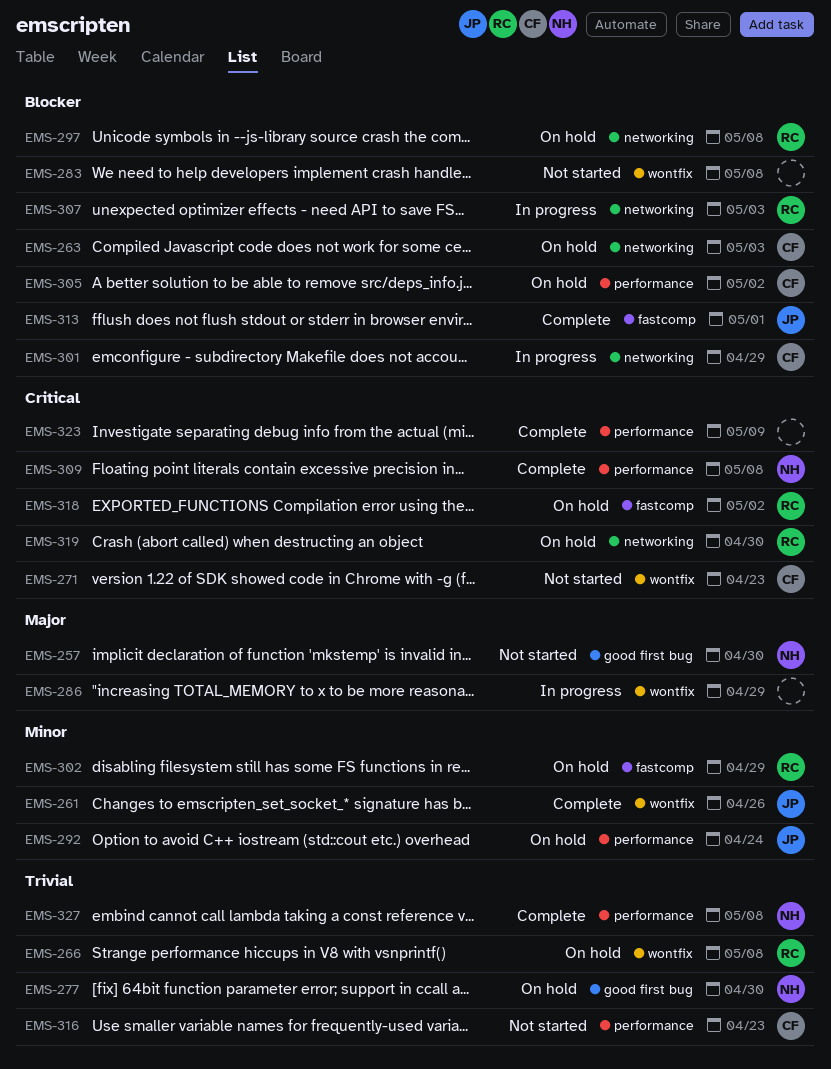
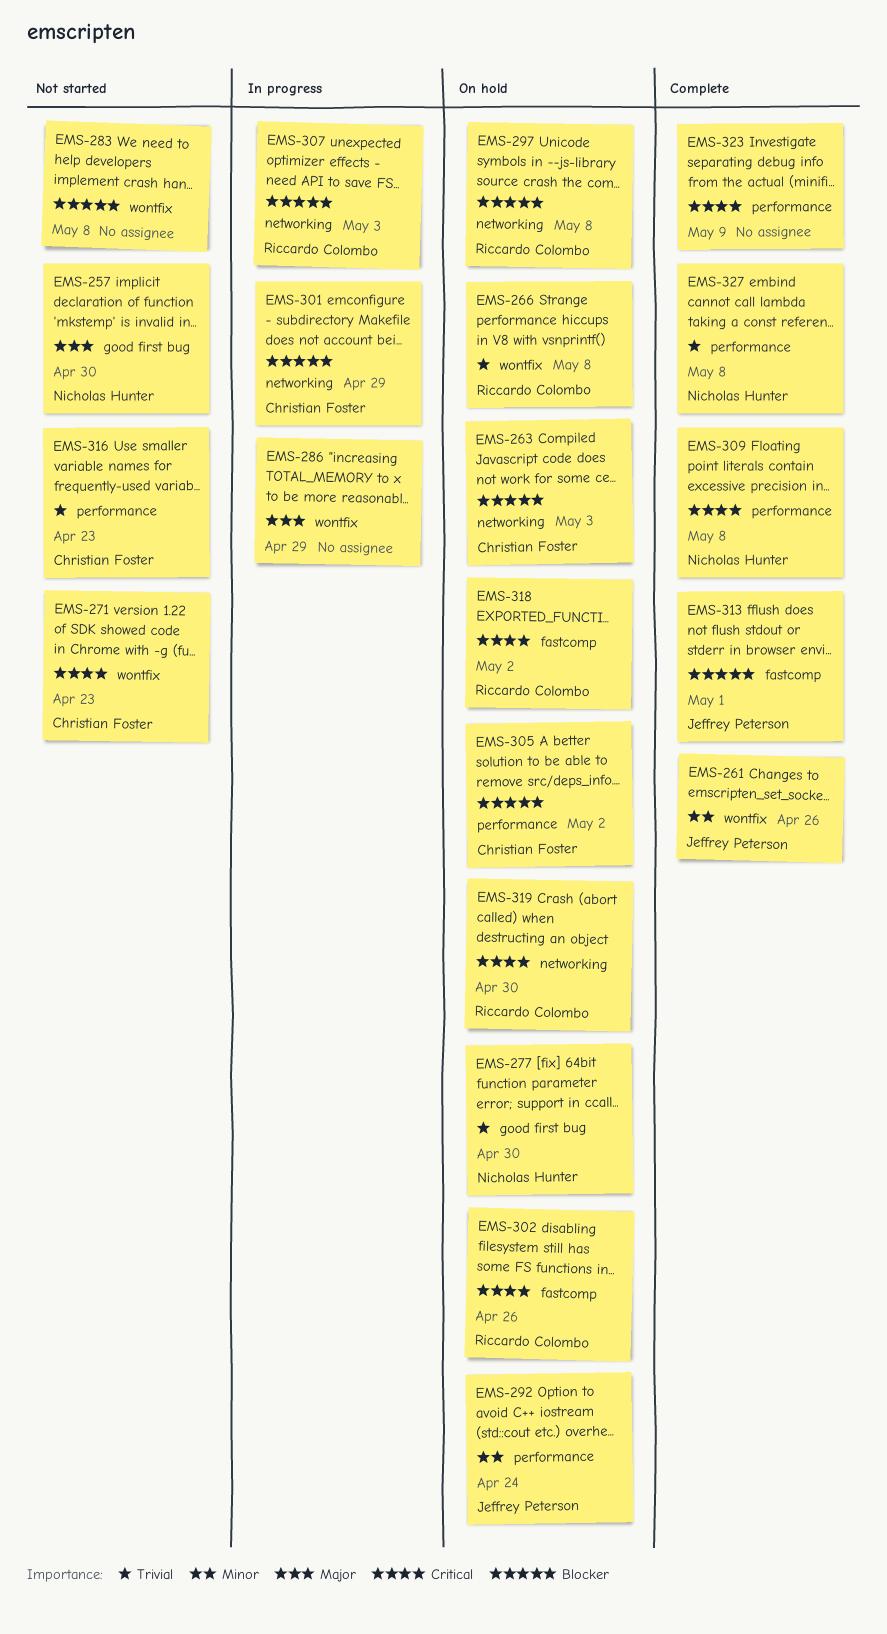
EMS-302, priority: Minor -> Critical
EMS-302, due: Apr 29 -> Apr 26

